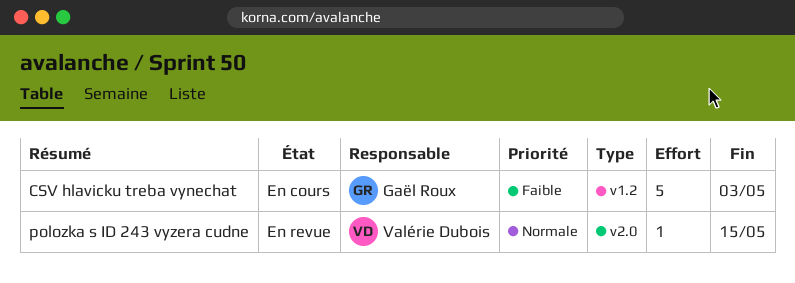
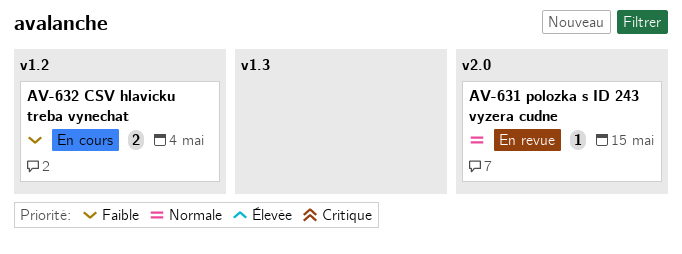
CSV hlavicku treba vynechat, estimate: 5 -> 2
CSV hlavicku treba vynechat, due: May 3 -> May 4

